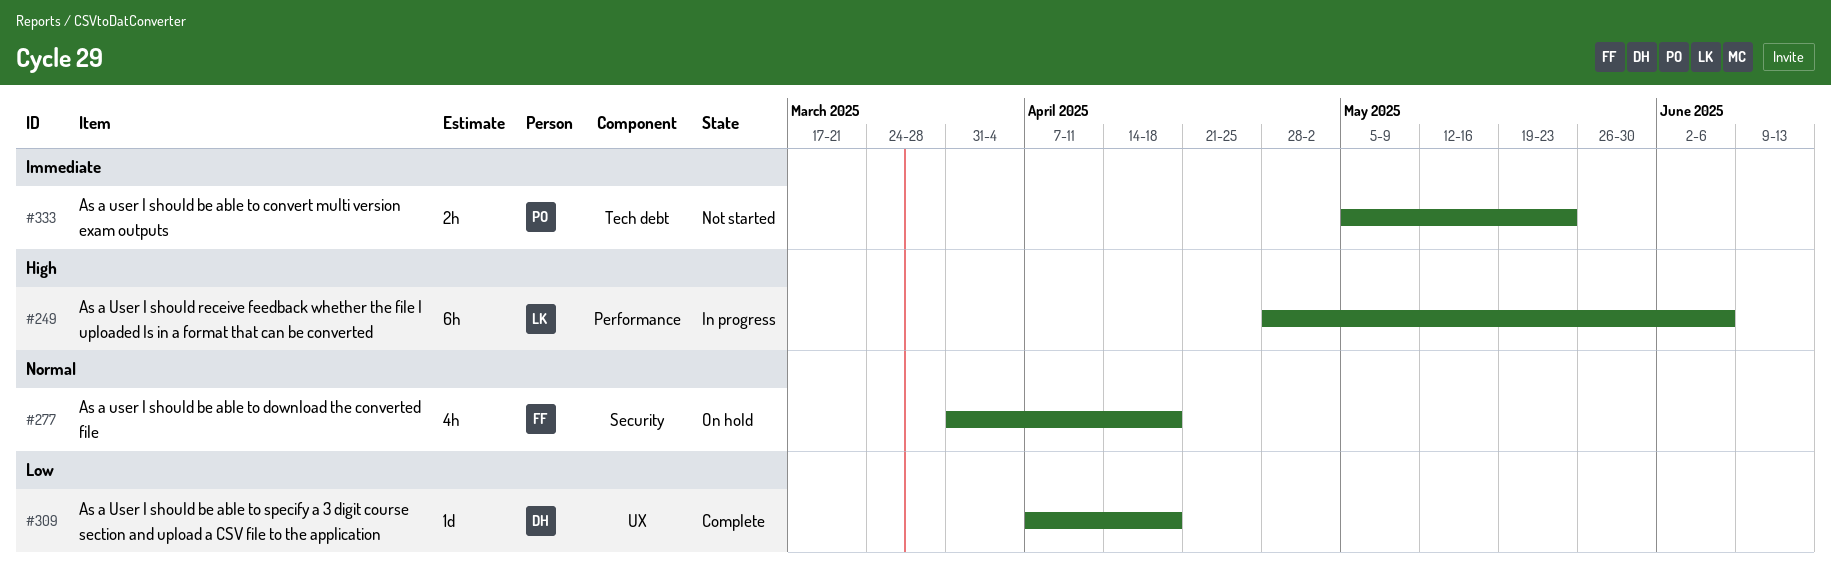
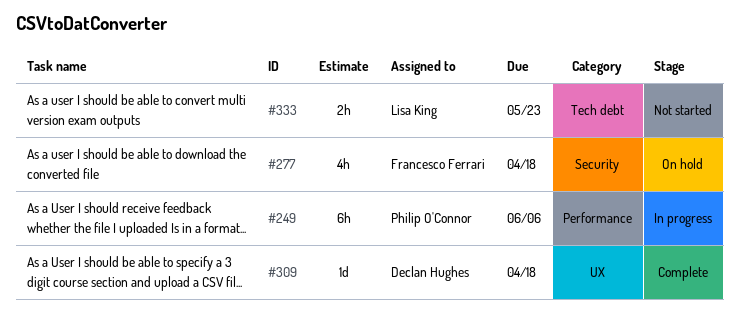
#249, owner: Lisa King -> Philip O'Connor
#333, owner: Philip O'Connor -> Lisa King

